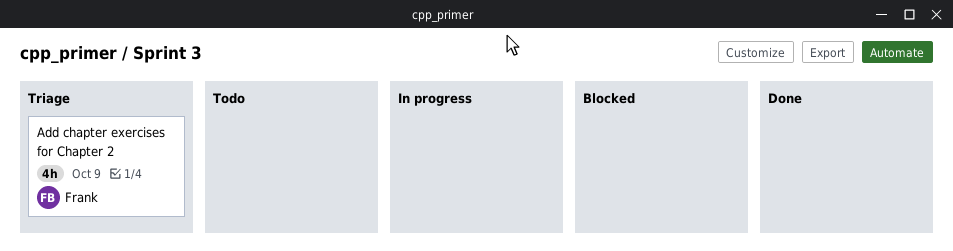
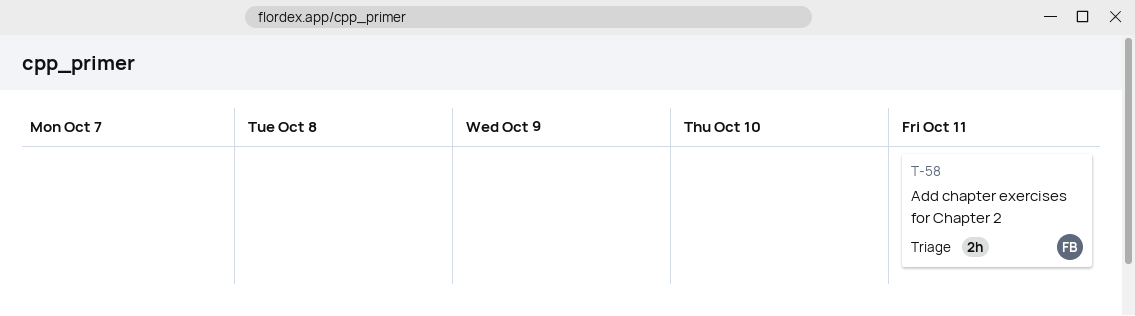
Add chapter exercises for Chapter 2, estimate: 4h -> 2h
Add chapter exercises for Chapter 2, due: Oct 9 -> Oct 11

